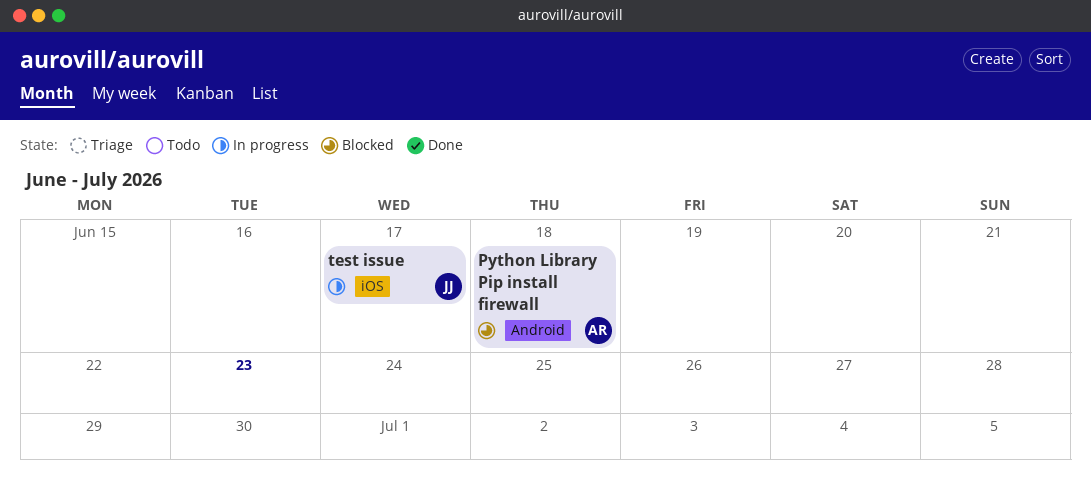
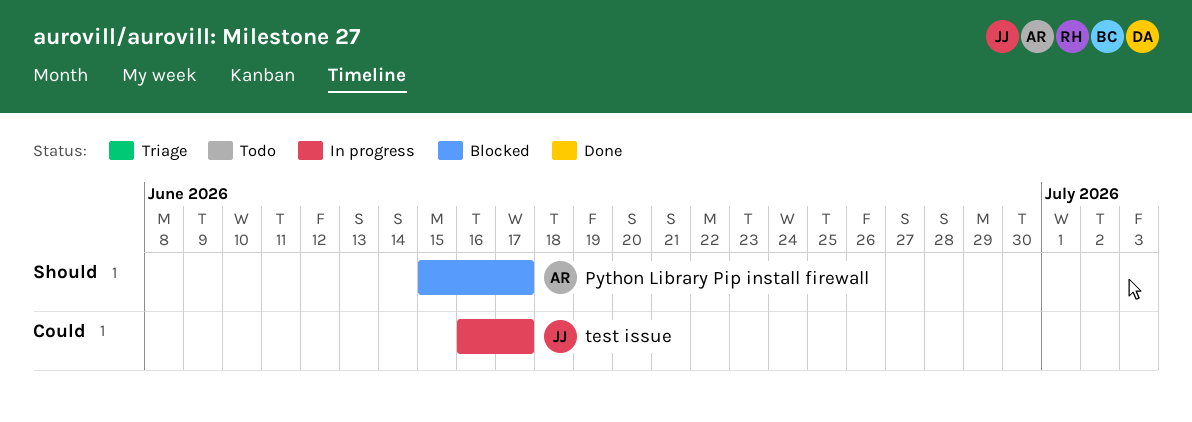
Python Library Pip install firewall, due: Jun 18 -> Jun 17

